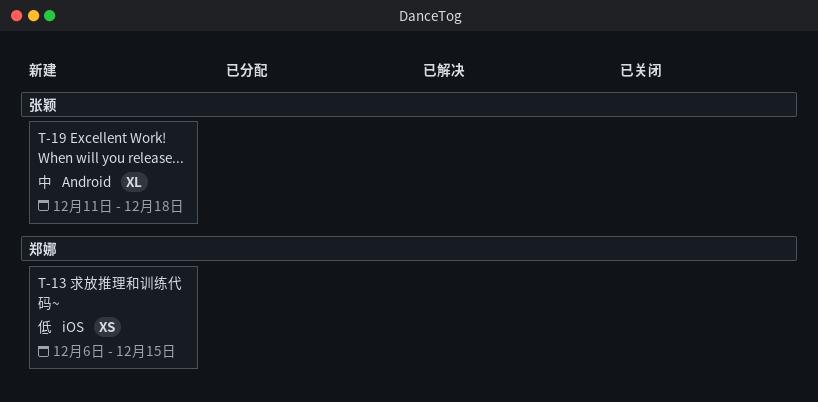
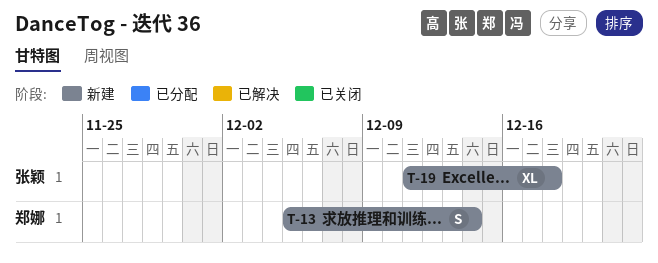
T-13, estimate: XS -> S
T-13, start: Dec 6 -> Dec 5
T-13, due: Dec 15 -> Dec 14

